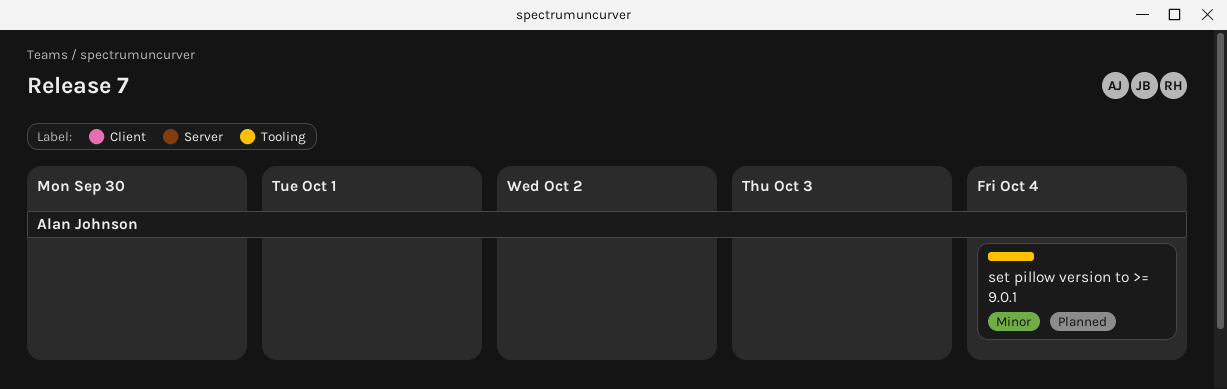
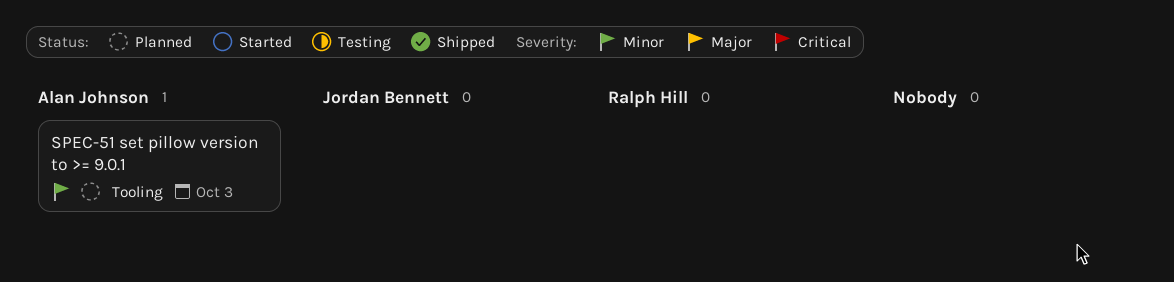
set pillow version to >= 9.0.1, due: Oct 4 -> Oct 3

